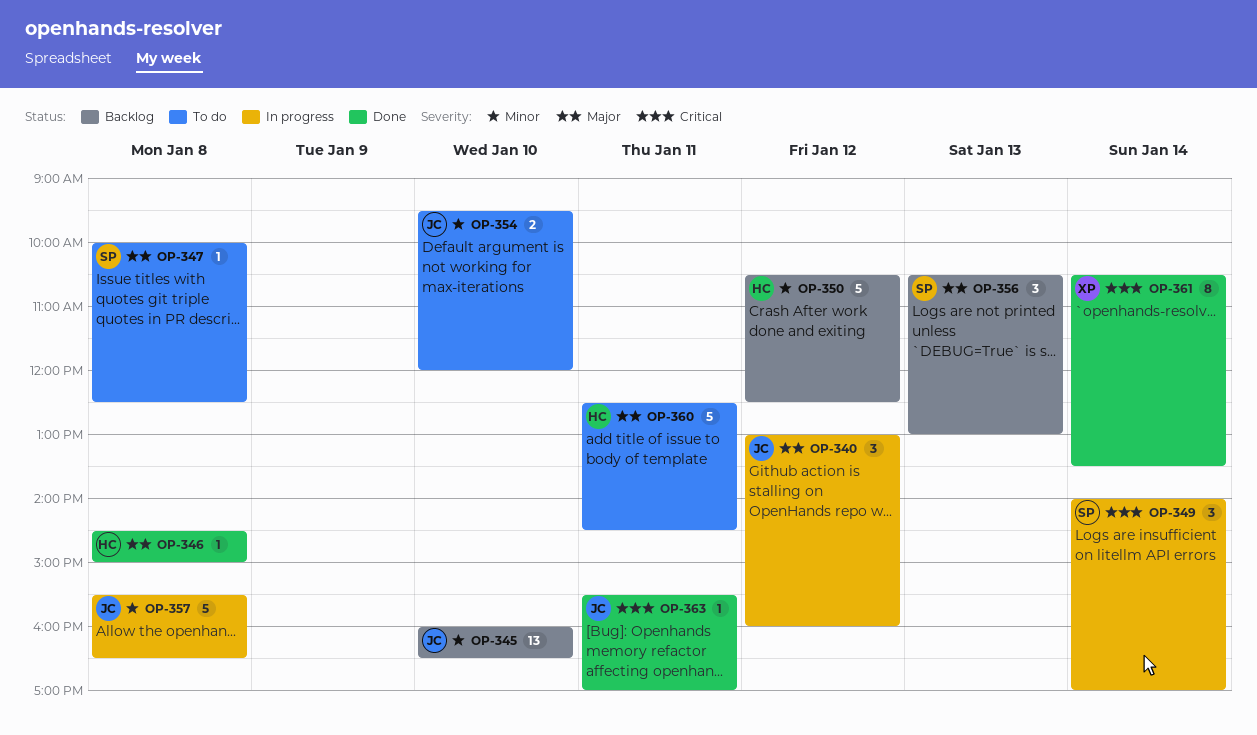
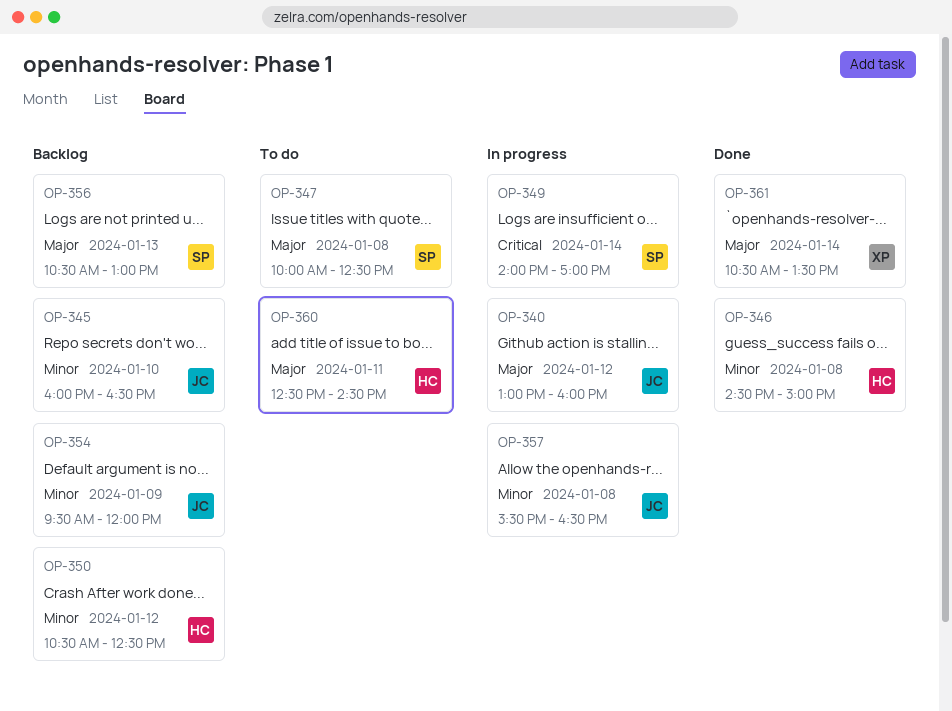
OP-346, priority: Major -> Minor
OP-354, status: To do -> Backlog
OP-354, day: Jan 10 -> Jan 9
OP-361, priority: Critical -> Major
OP-363: present -> none

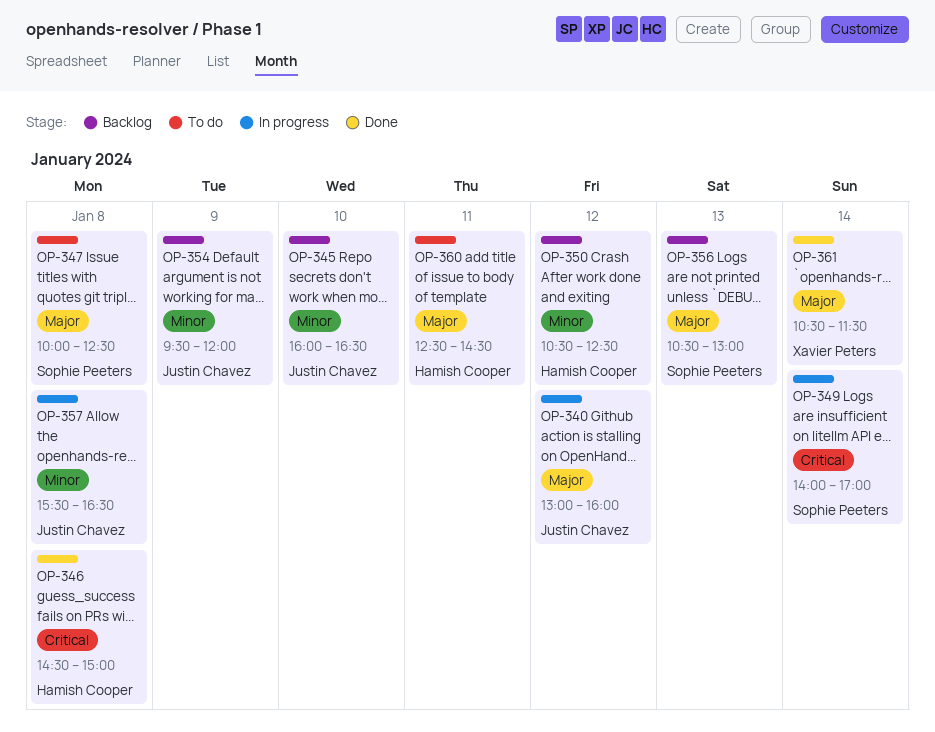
OP-346, priority: Minor -> Critical
OP-361, ends: 13:30 -> 11:30

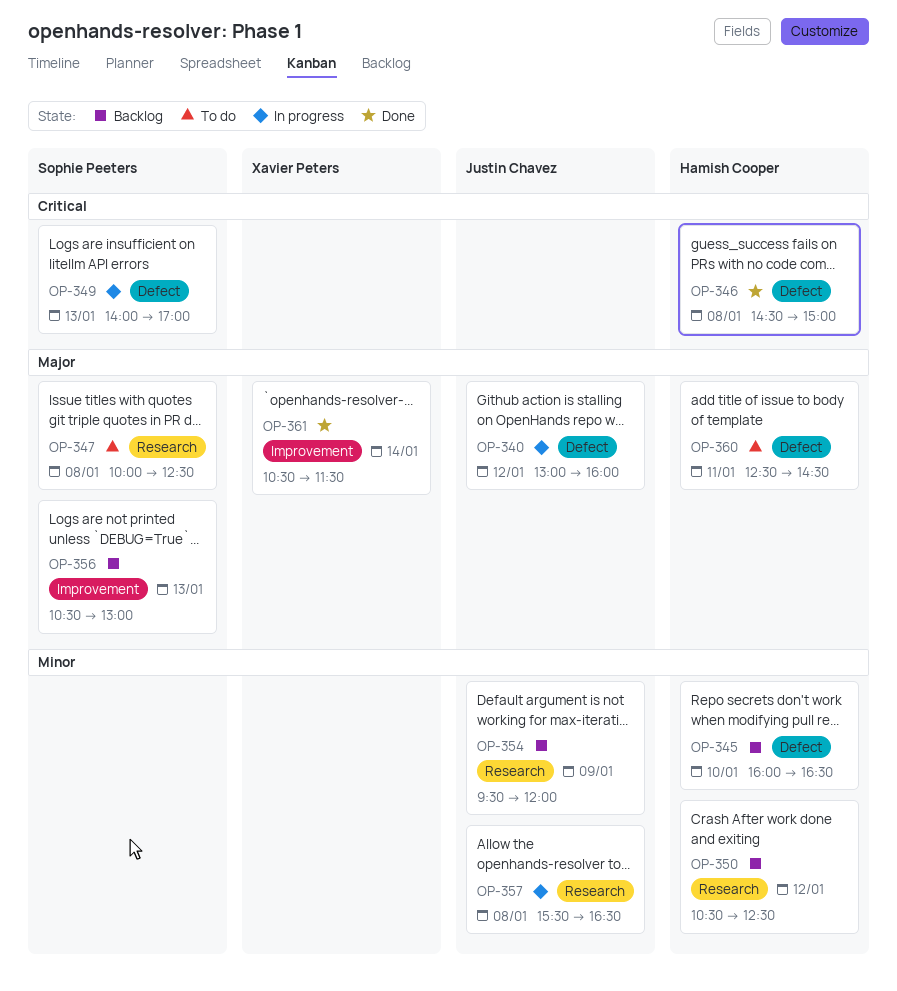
OP-345, owner: Justin Chavez -> Hamish Cooper
OP-349, day: Jan 14 -> Jan 13

